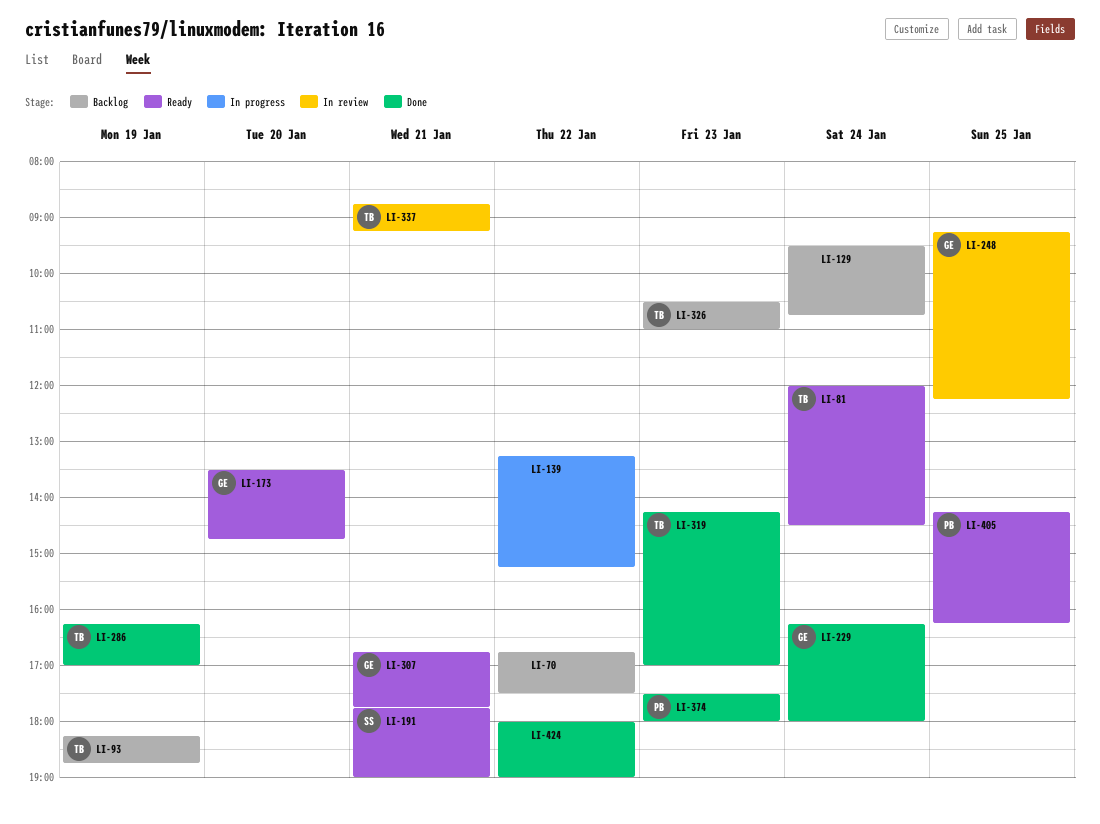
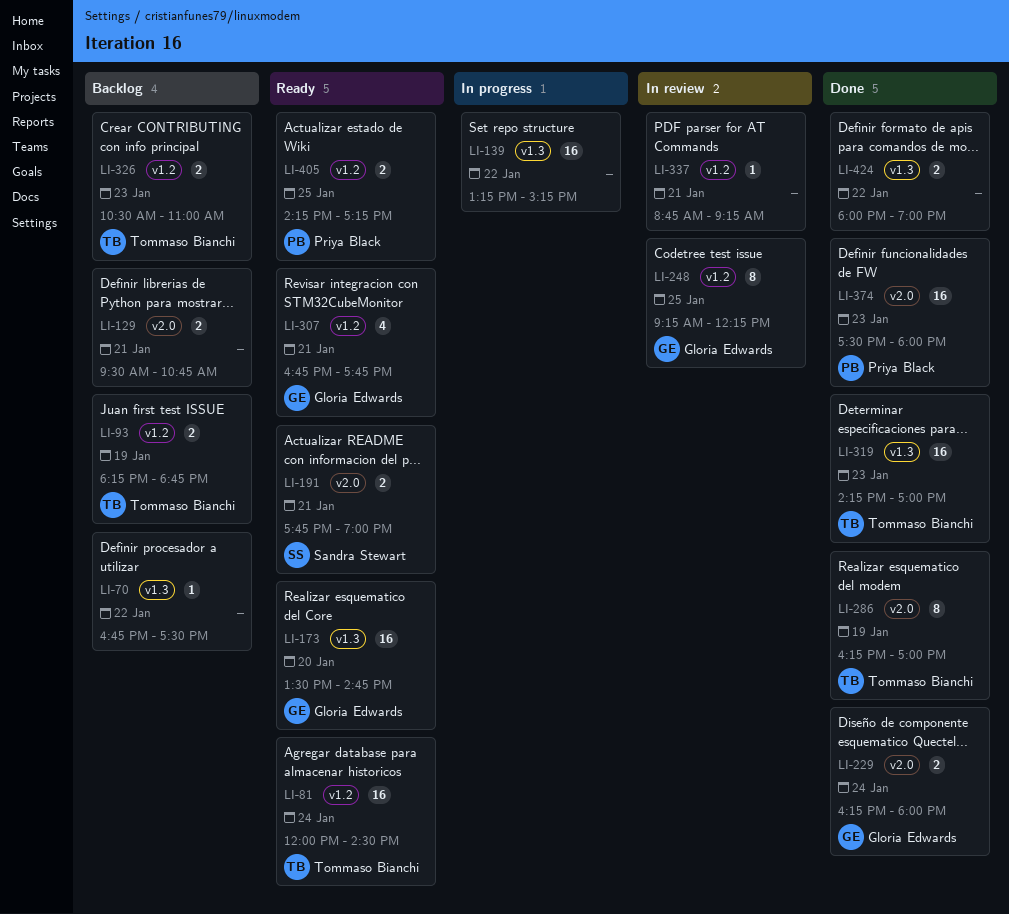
LI-129, day: Jan 24 -> Jan 21
LI-337, owner: Tommaso Bianchi -> none
LI-405, ends: 16:15 -> 17:15

